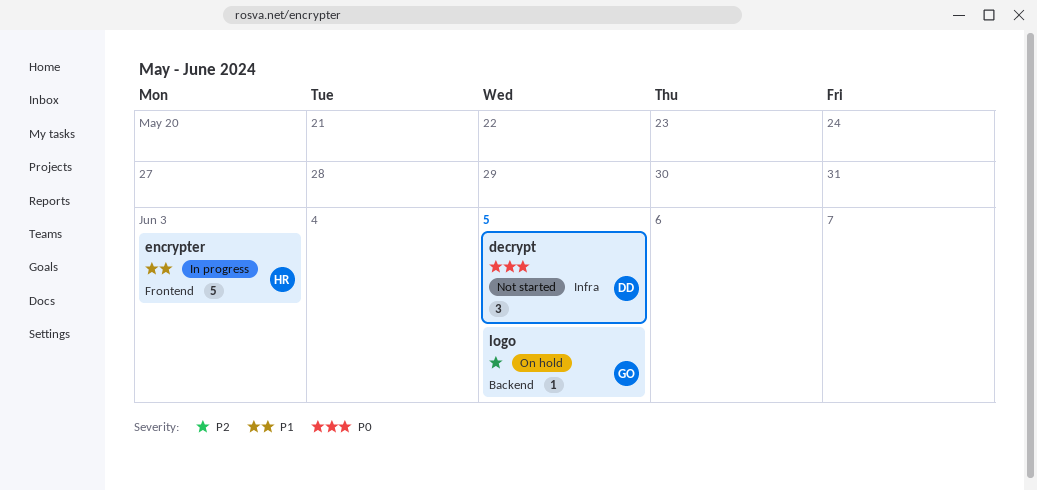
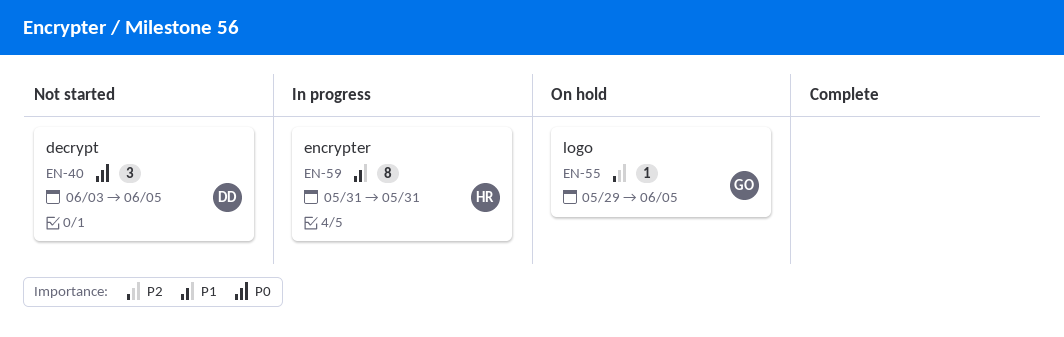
encrypter, estimate: 5 -> 8
encrypter, due: Jun 3 -> May 31

